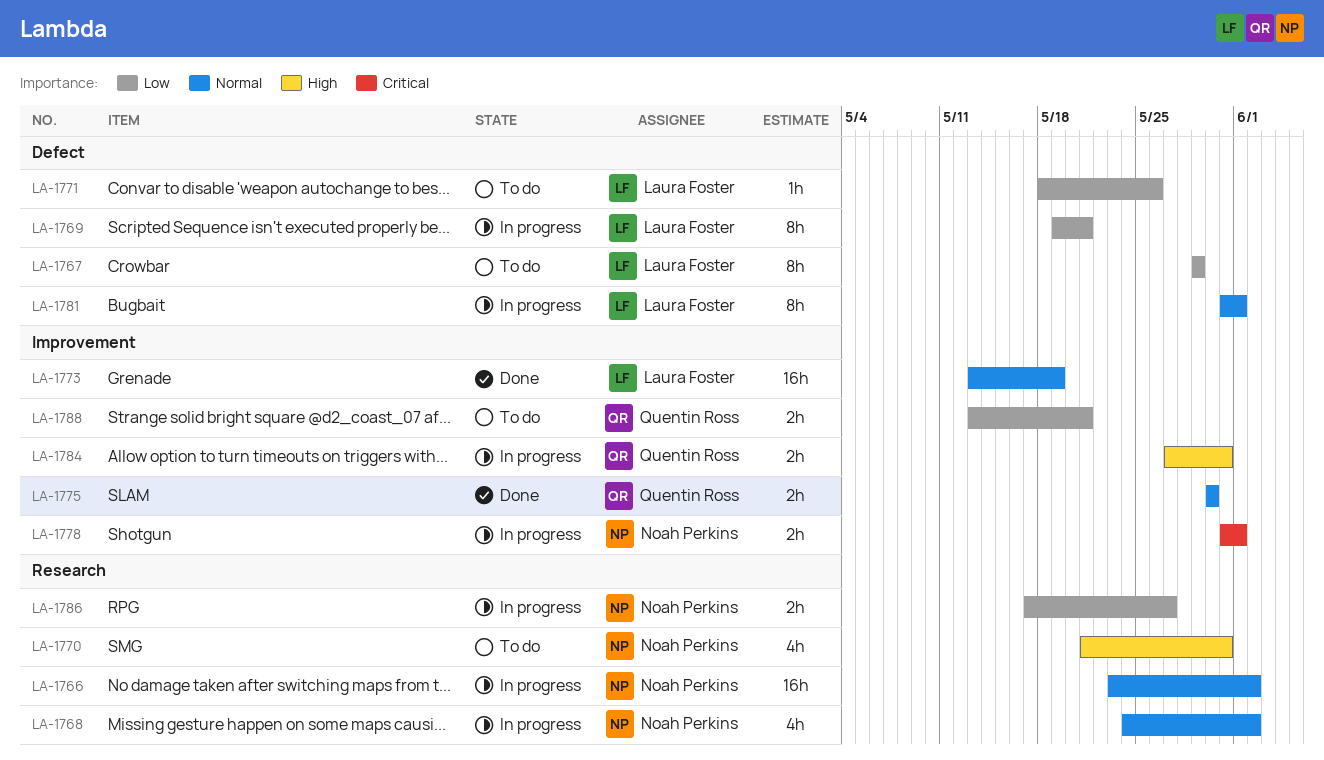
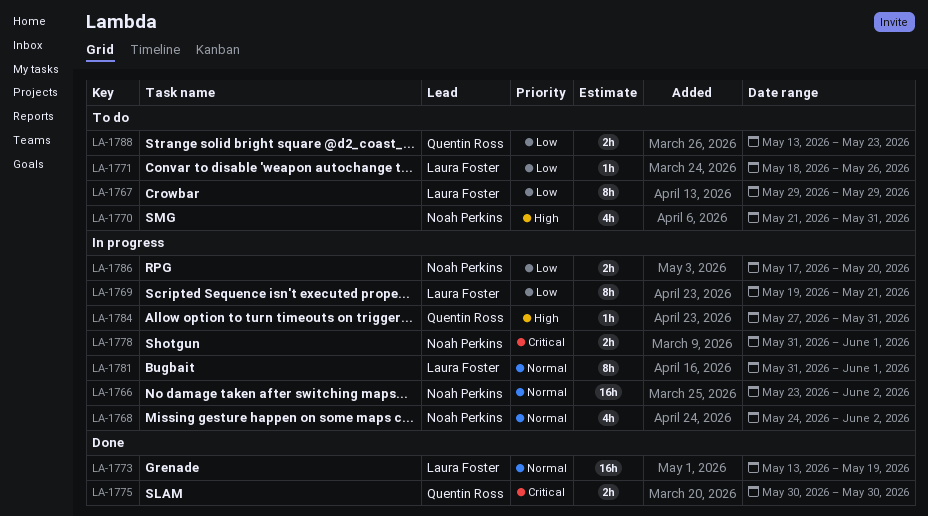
LA-1775, priority: Normal -> Critical
LA-1784, estimate: 2h -> 1h
LA-1786, due: May 27 -> May 20
LA-1788, due: May 21 -> May 23

